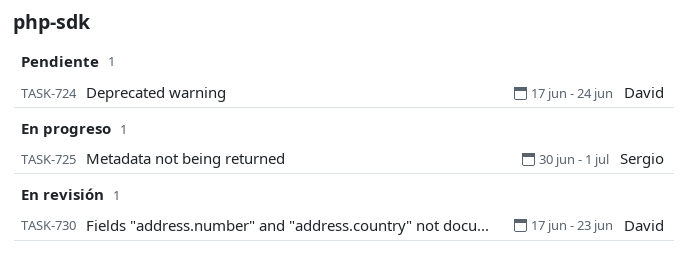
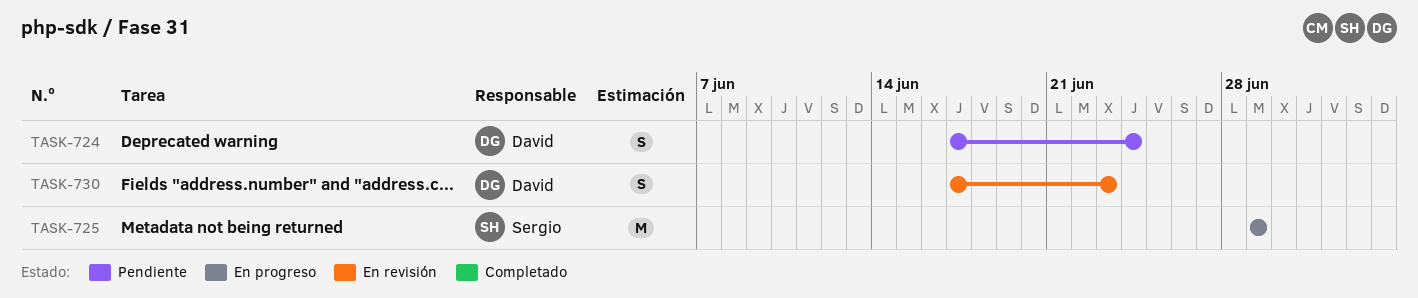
TASK-725, start: Jun 30 -> Jun 29
TASK-725, due: Jul 1 -> Jun 29

